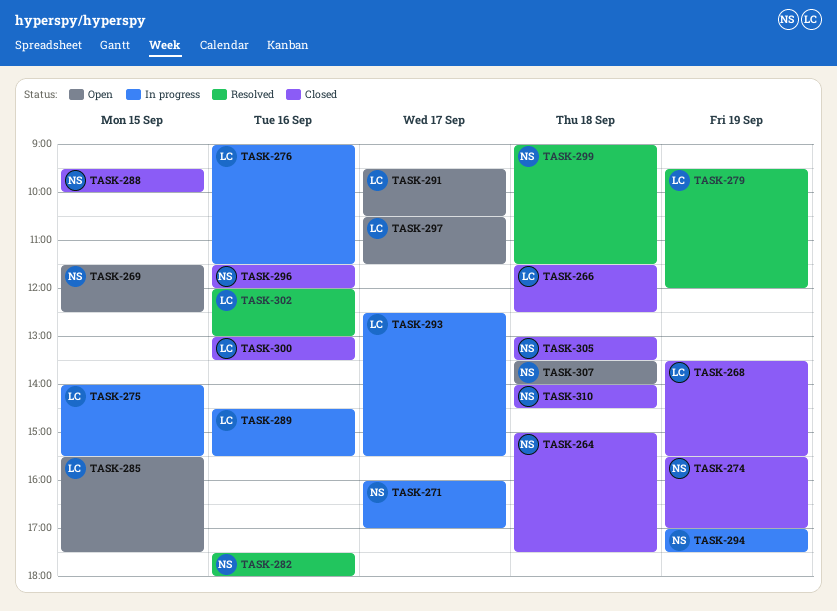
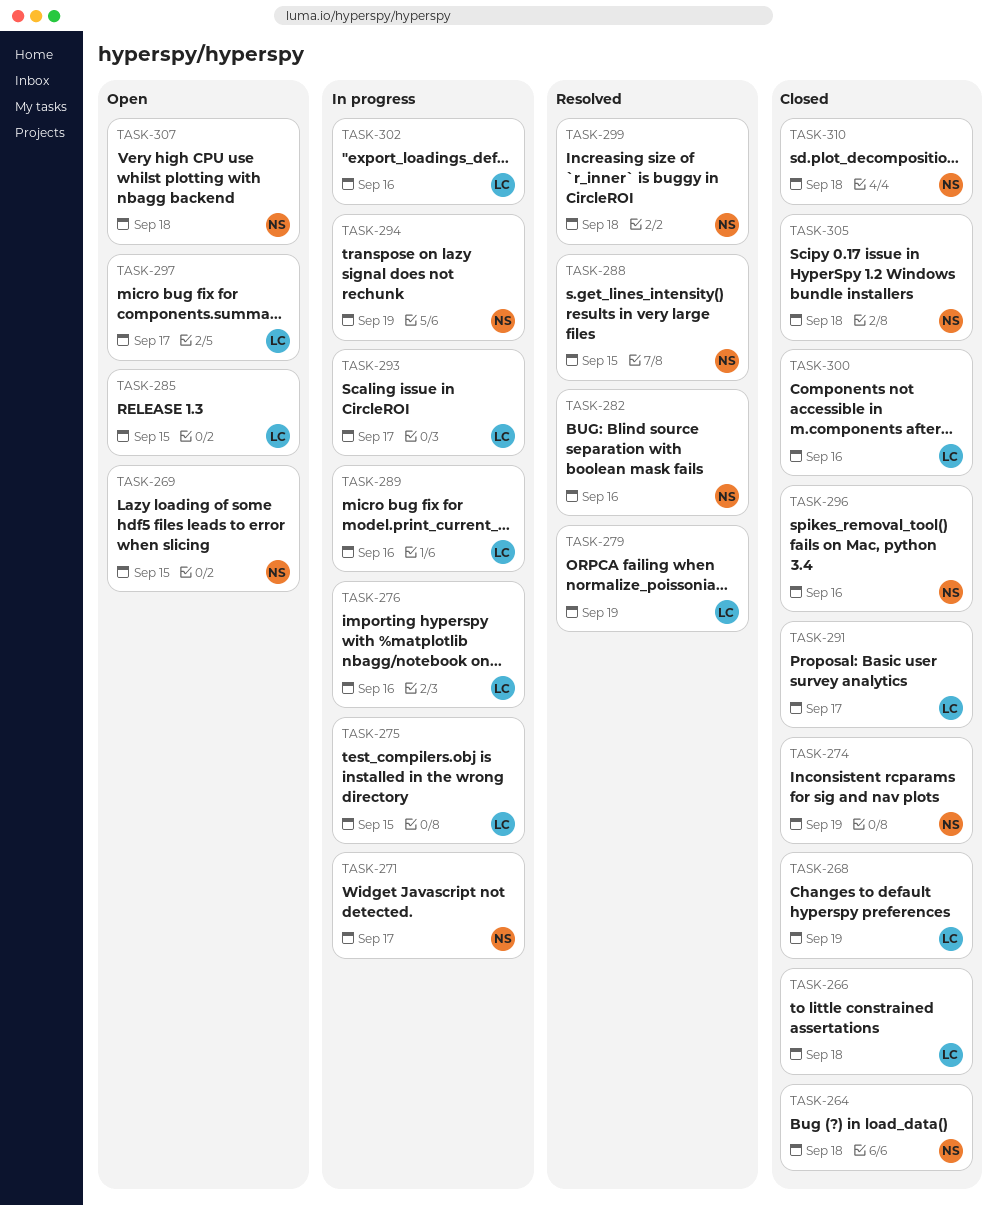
TASK-288, status: Closed -> Resolved
TASK-291, status: Open -> Closed
TASK-302, status: Resolved -> In progress

